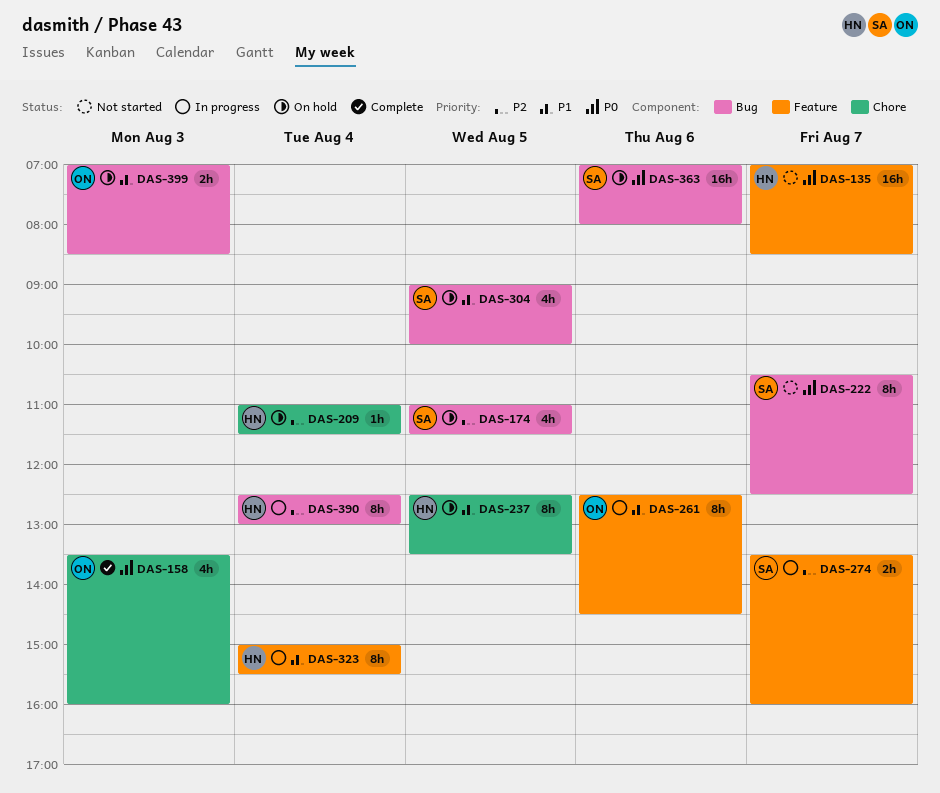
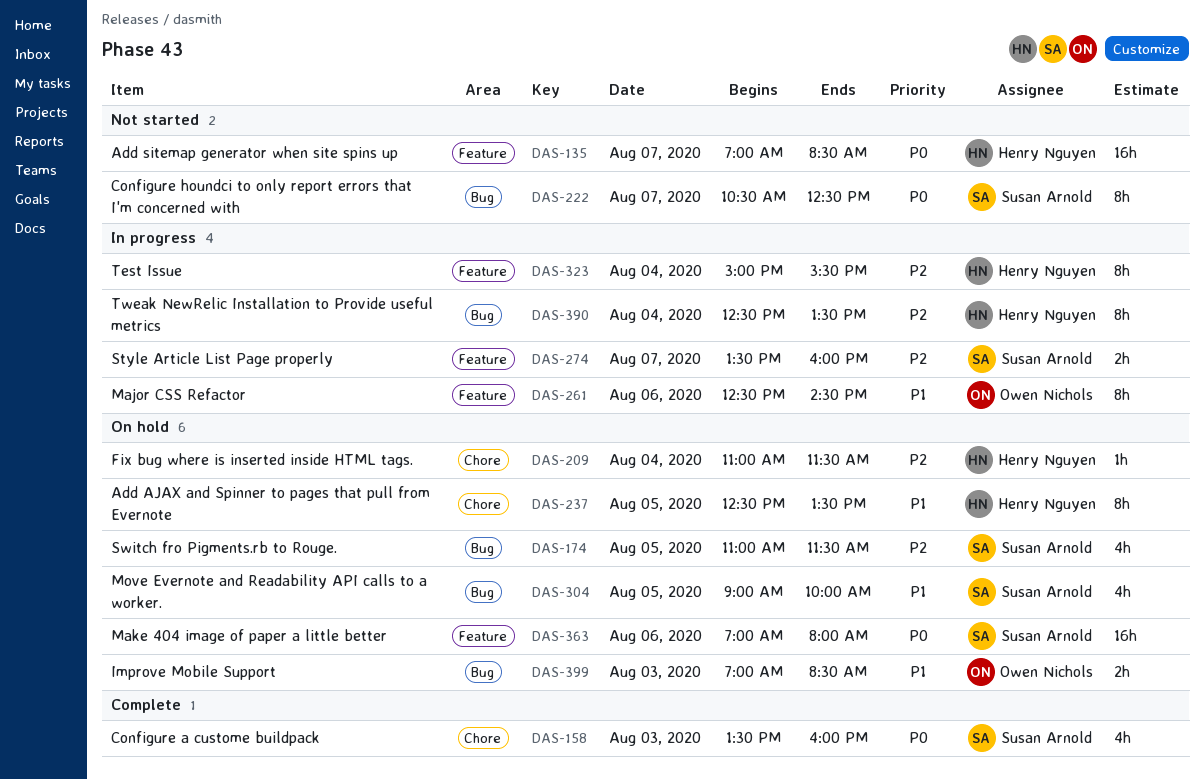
DAS-158, owner: Owen Nichols -> Susan Arnold
DAS-323, priority: P1 -> P2
DAS-363, label: Bug -> Feature
DAS-390, ends: 13:00 -> 13:30

